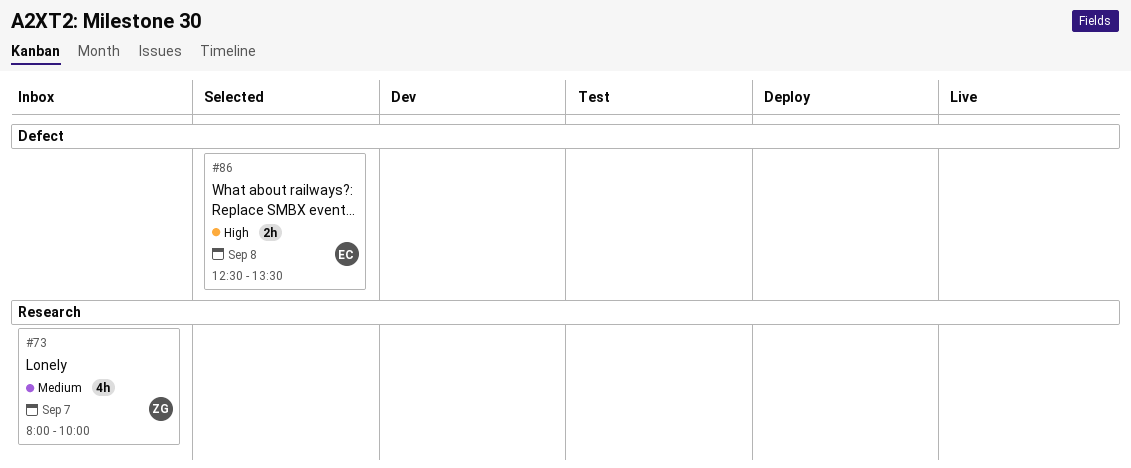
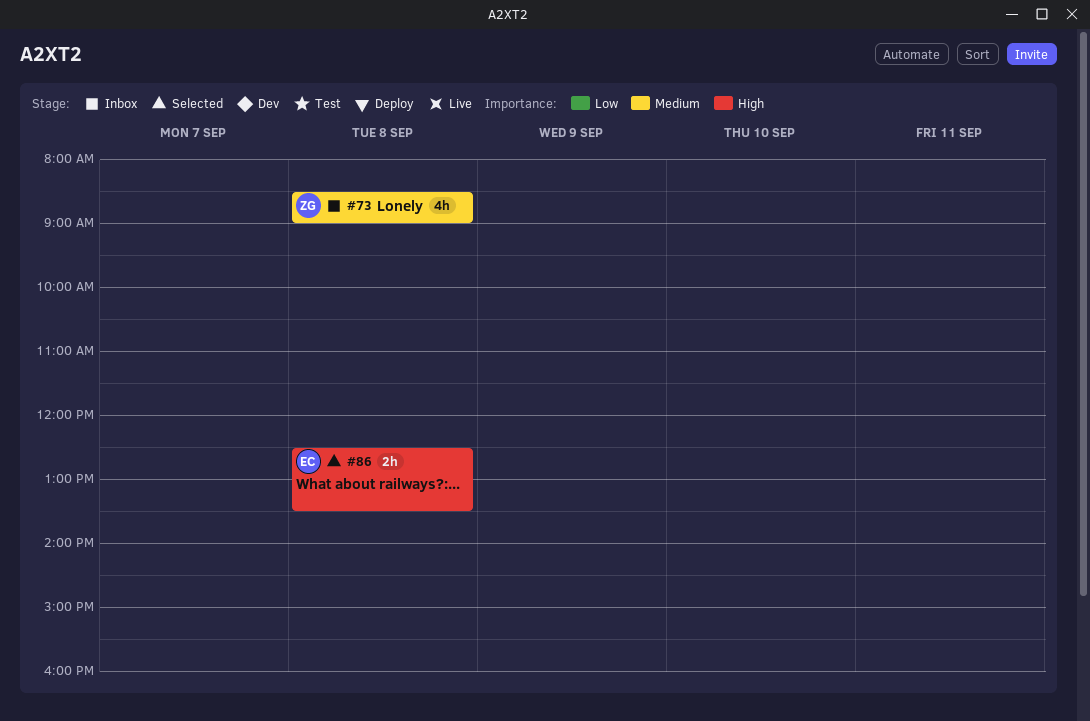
#73, day: Sep 7 -> Sep 8
#73, begins: 08:00 -> 08:30
#73, ends: 10:00 -> 09:00

